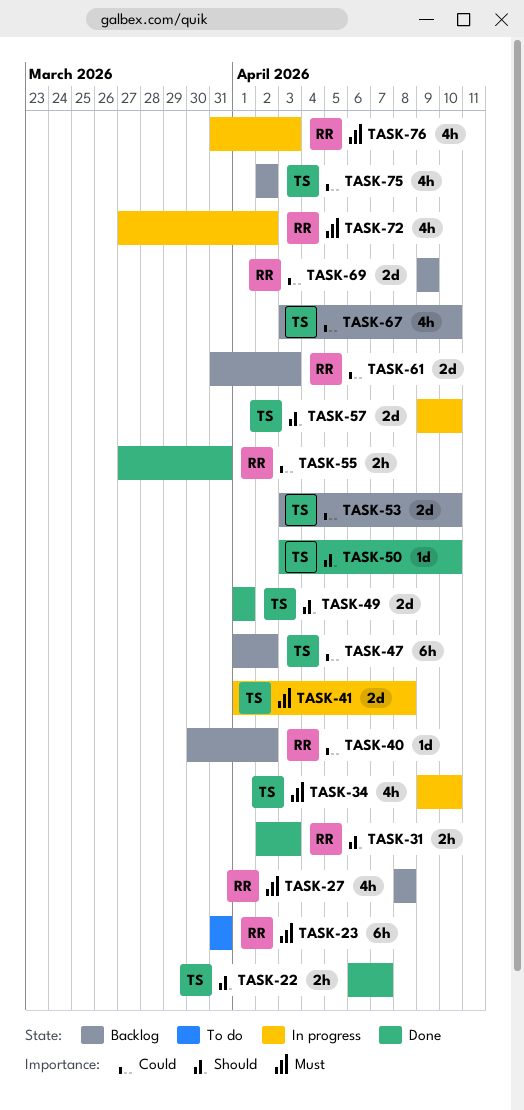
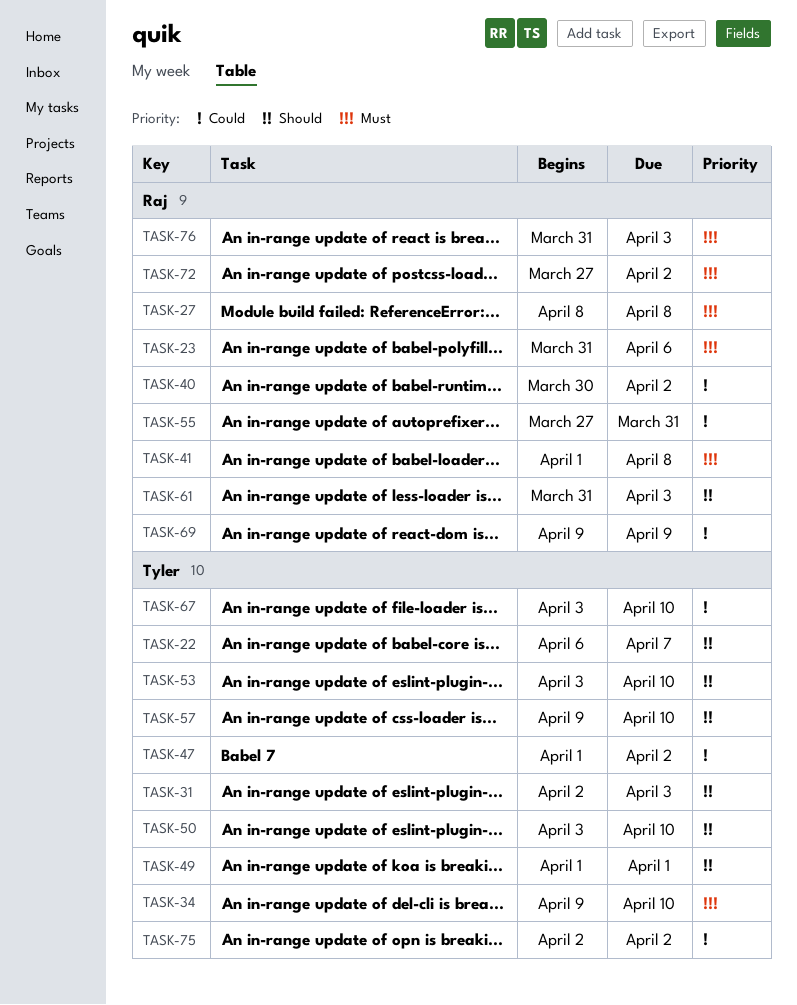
TASK-23, due: Mar 31 -> Apr 6
TASK-31, owner: Raj -> Tyler
TASK-41, owner: Tyler -> Raj
TASK-53, priority: Could -> Should
TASK-61, priority: Could -> Should

